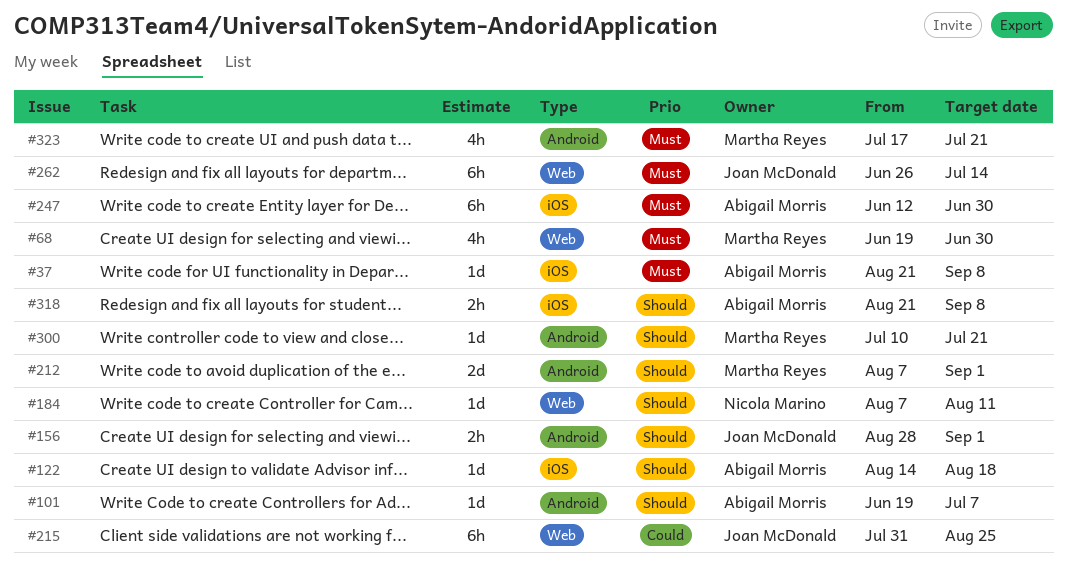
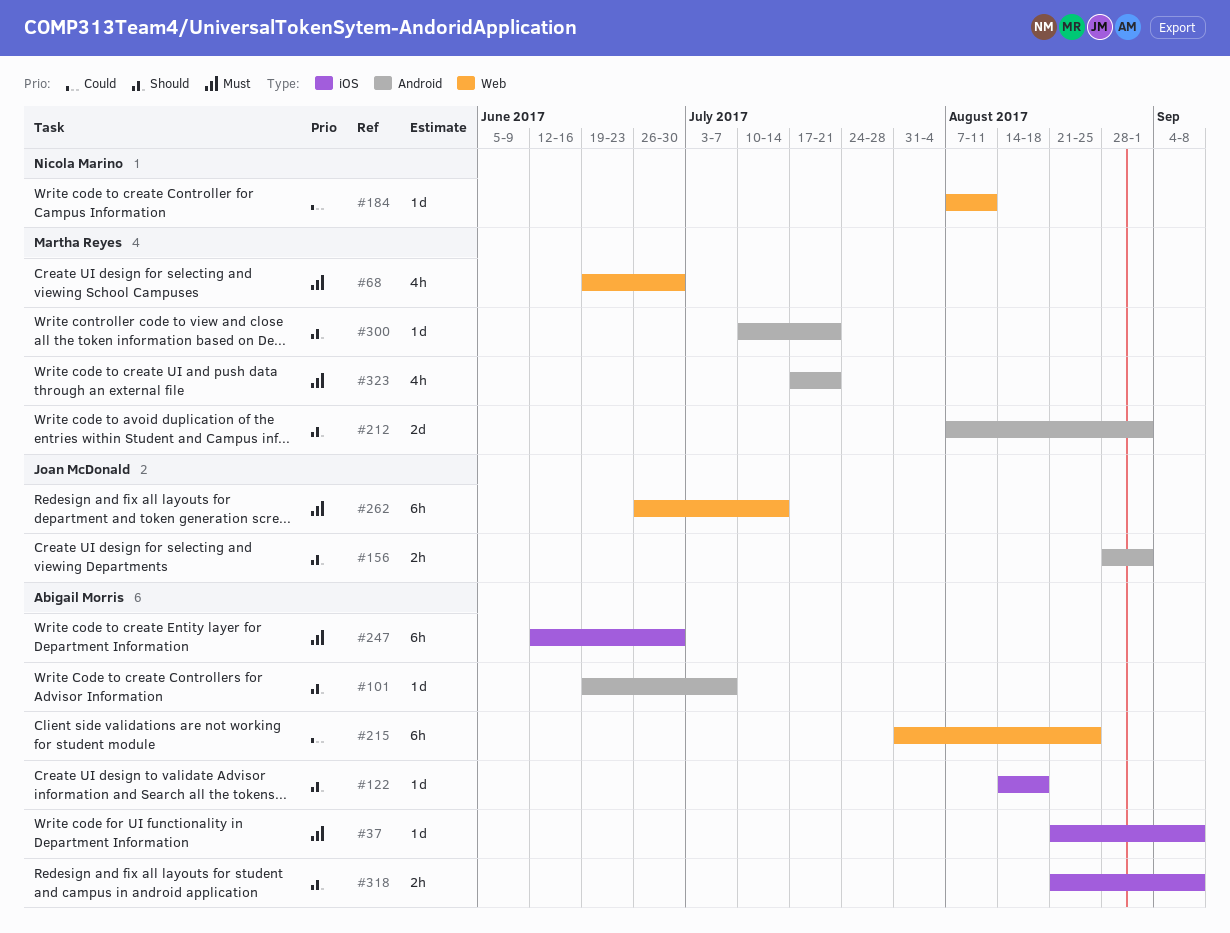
#184, priority: Should -> Could
#215, owner: Joan McDonald -> Abigail Morris

